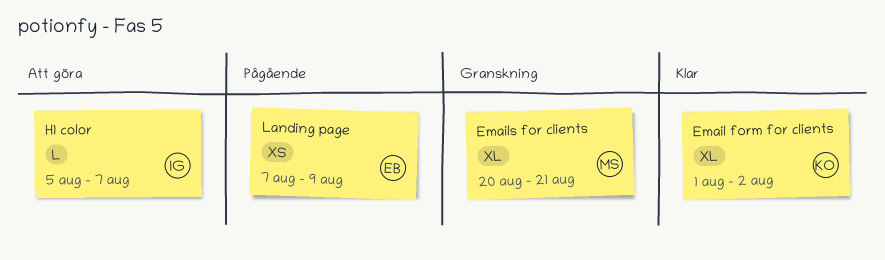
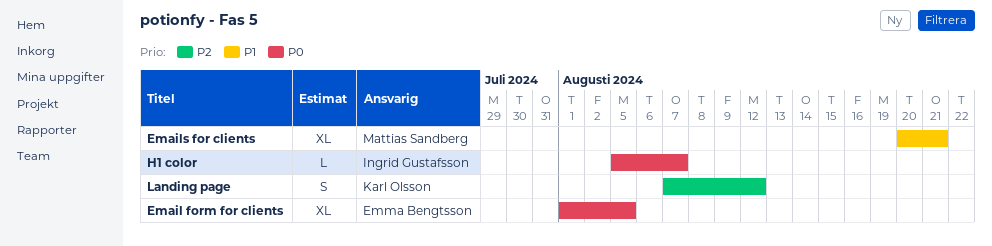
Email form for clients, owner: Karl Olsson -> Emma Bengtsson
Email form for clients, due: Aug 2 -> Aug 5
Landing page, owner: Emma Bengtsson -> Karl Olsson
Landing page, estimate: XS -> S
Landing page, due: Aug 9 -> Aug 12

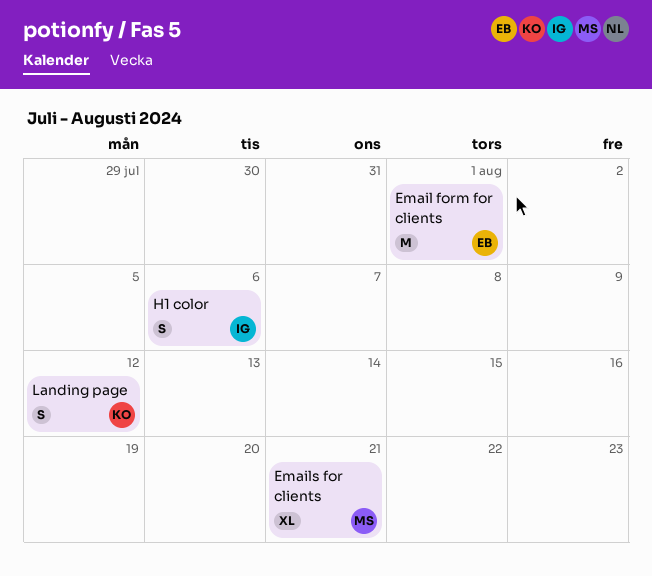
Email form for clients, estimate: XL -> M
Email form for clients, due: Aug 5 -> Aug 1
H1 color, estimate: L -> S
H1 color, due: Aug 7 -> Aug 6

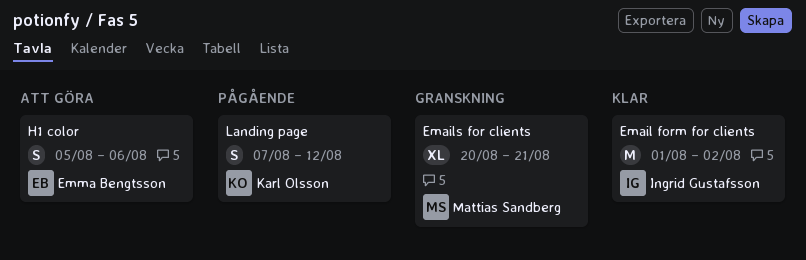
Email form for clients, owner: Emma Bengtsson -> Ingrid Gustafsson
Email form for clients, due: Aug 1 -> Aug 2
H1 color, owner: Ingrid Gustafsson -> Emma Bengtsson

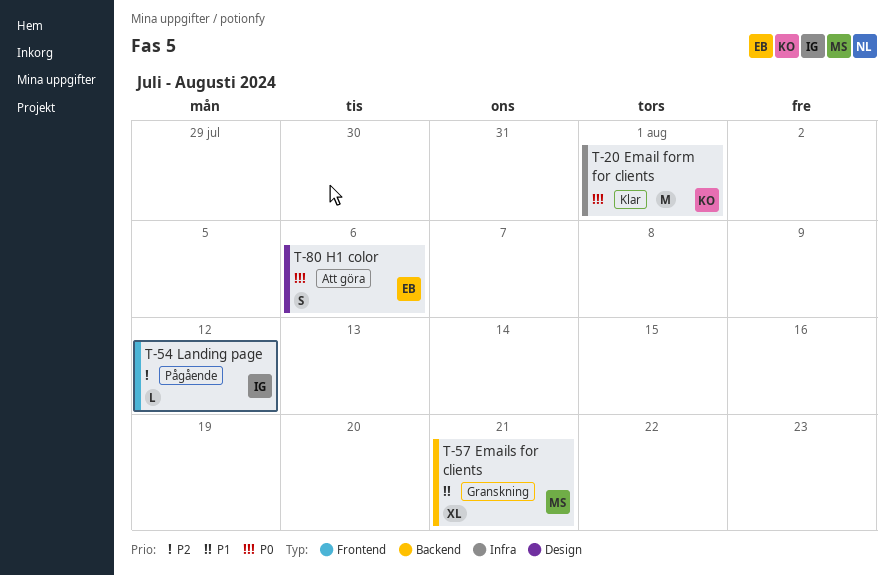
Email form for clients, owner: Ingrid Gustafsson -> Karl Olsson
Email form for clients, due: Aug 2 -> Aug 1
Landing page, owner: Karl Olsson -> Ingrid Gustafsson
Landing page, estimate: S -> L

